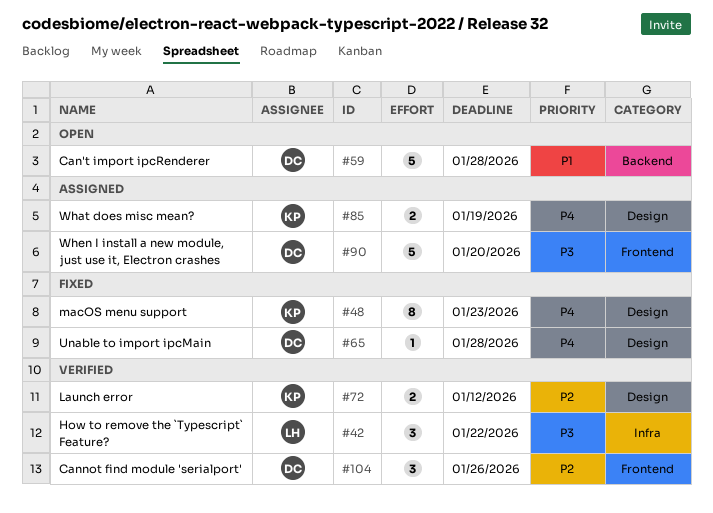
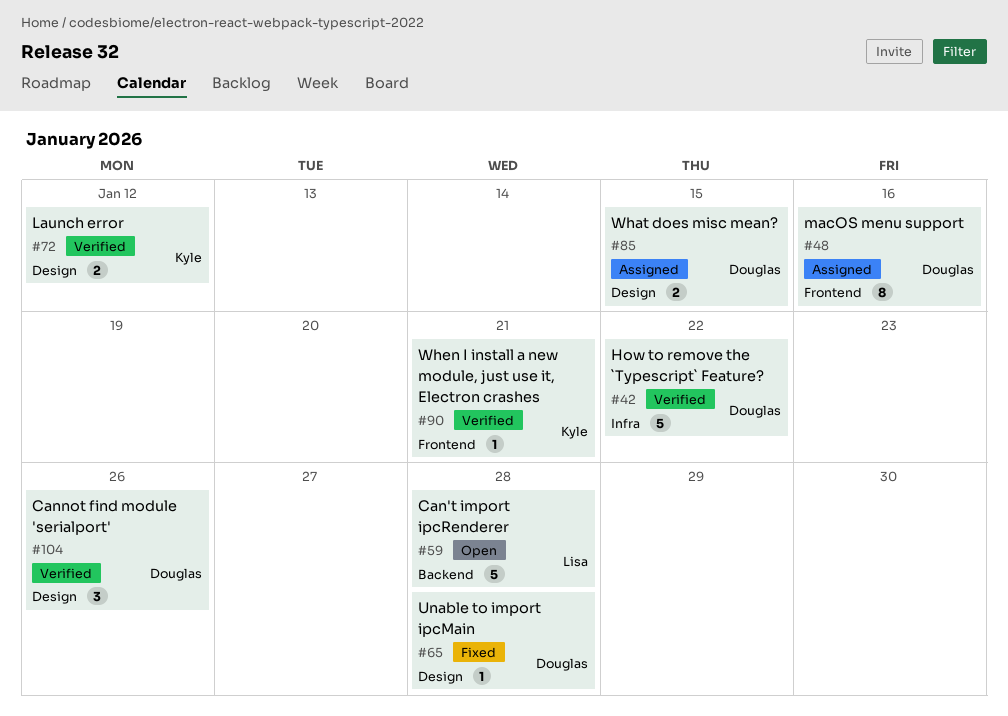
#42, owner: Lisa -> Douglas
#42, estimate: 3 -> 5
#48, status: Fixed -> Assigned
#48, owner: Kyle -> Douglas
#48, label: Design -> Frontend
#48, due: Jan 23 -> Jan 16
#59, owner: Douglas -> Lisa
#85, owner: Kyle -> Douglas
#85, due: Jan 19 -> Jan 15
#90, status: Assigned -> Verified
#90, owner: Douglas -> Kyle
#90, estimate: 5 -> 1
#90, due: Jan 20 -> Jan 21
#104, label: Frontend -> Design

